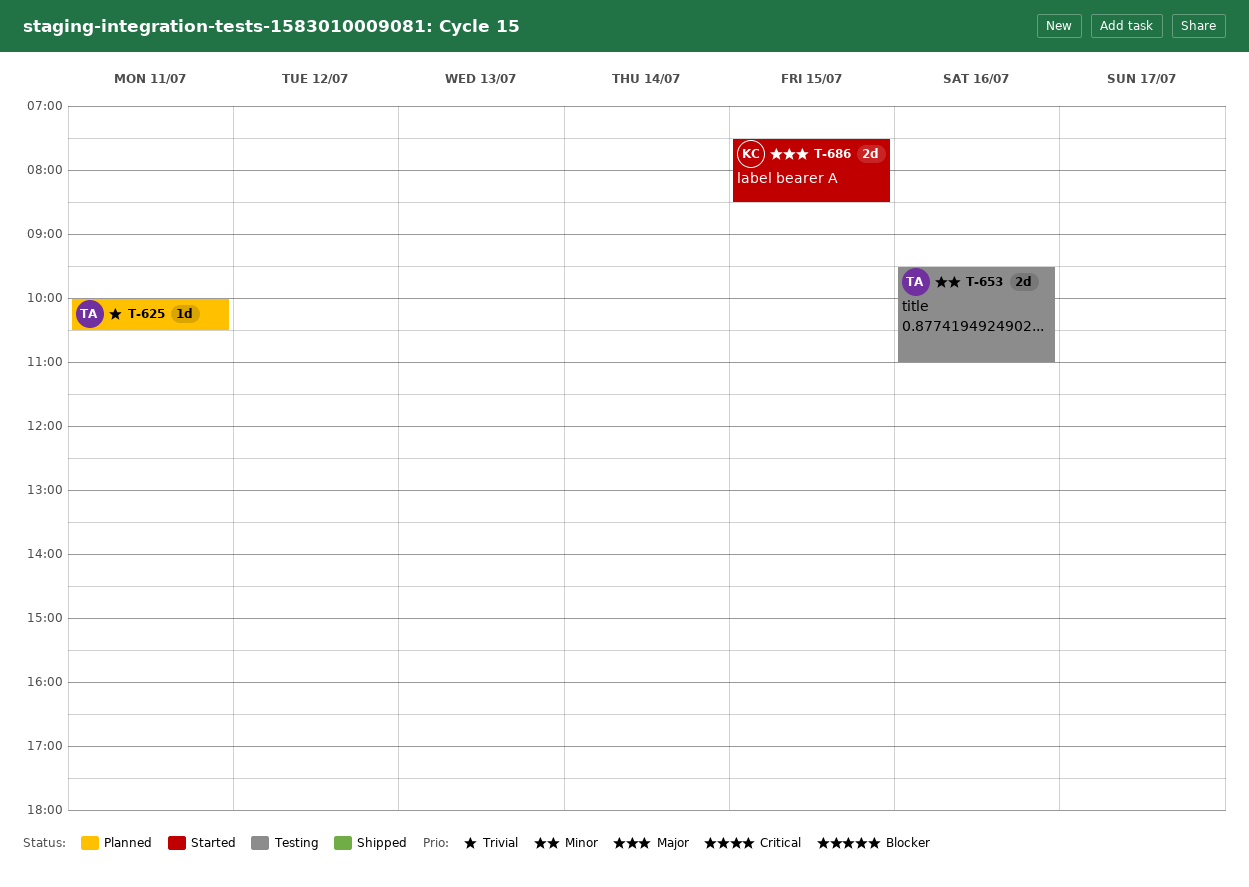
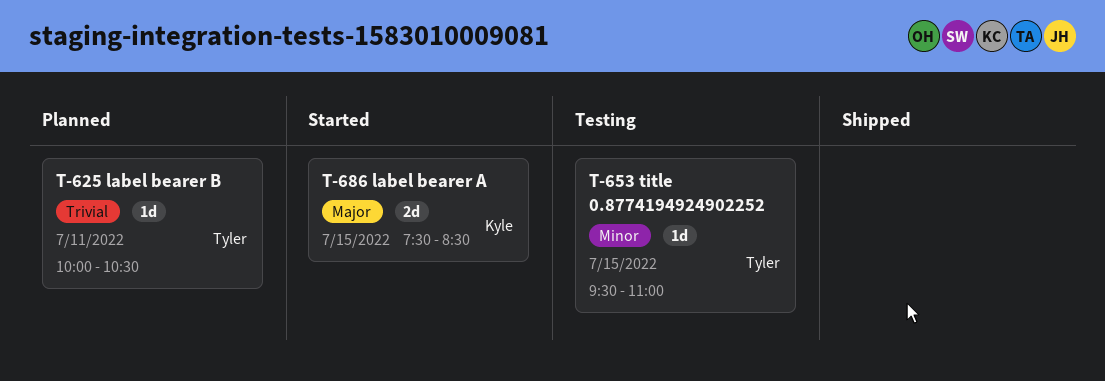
T-653, estimate: 2d -> 1d
T-653, day: Jul 16 -> Jul 15

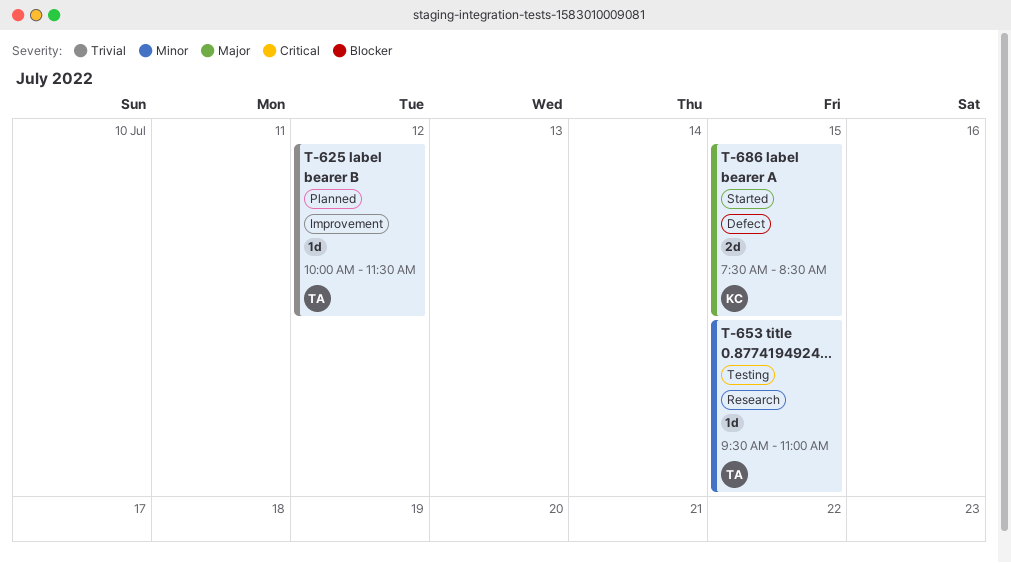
T-625, day: Jul 11 -> Jul 12
T-625, ends: 10:30 -> 11:30

